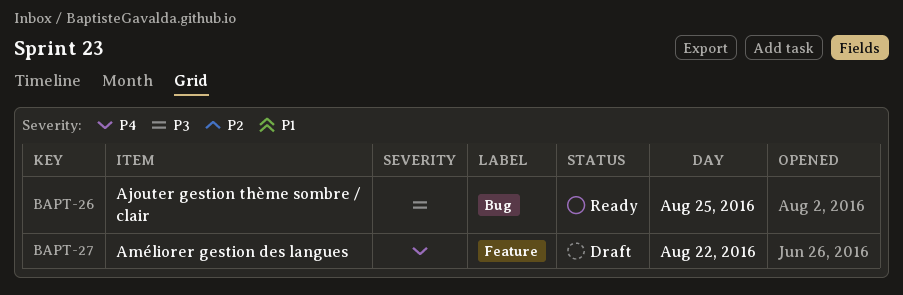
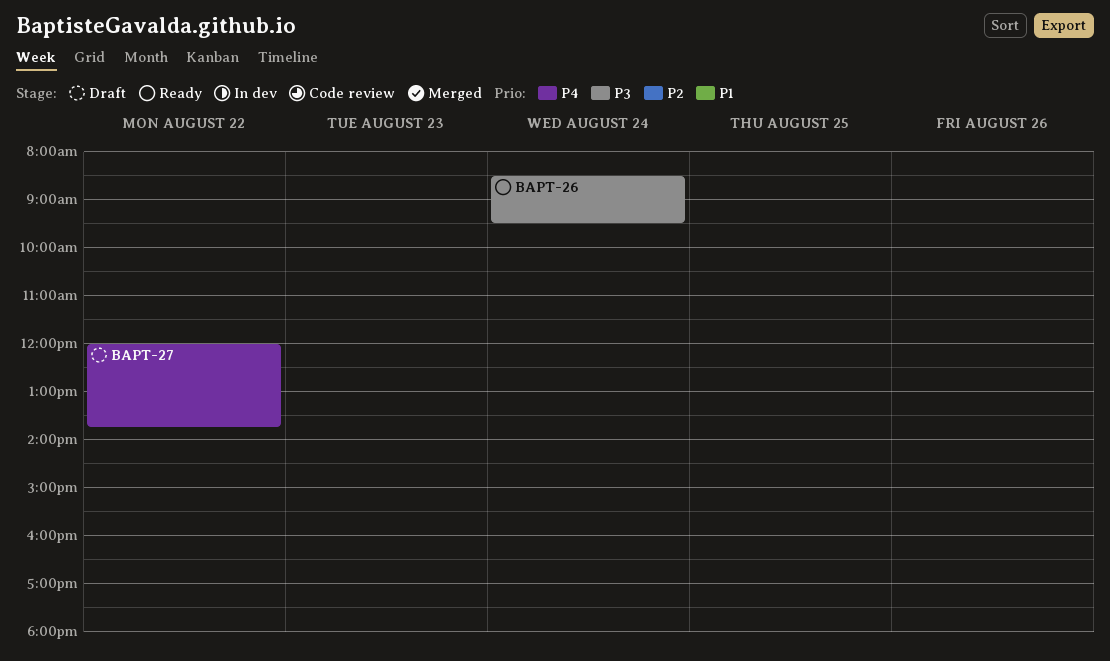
BAPT-26, day: Aug 25 -> Aug 24

